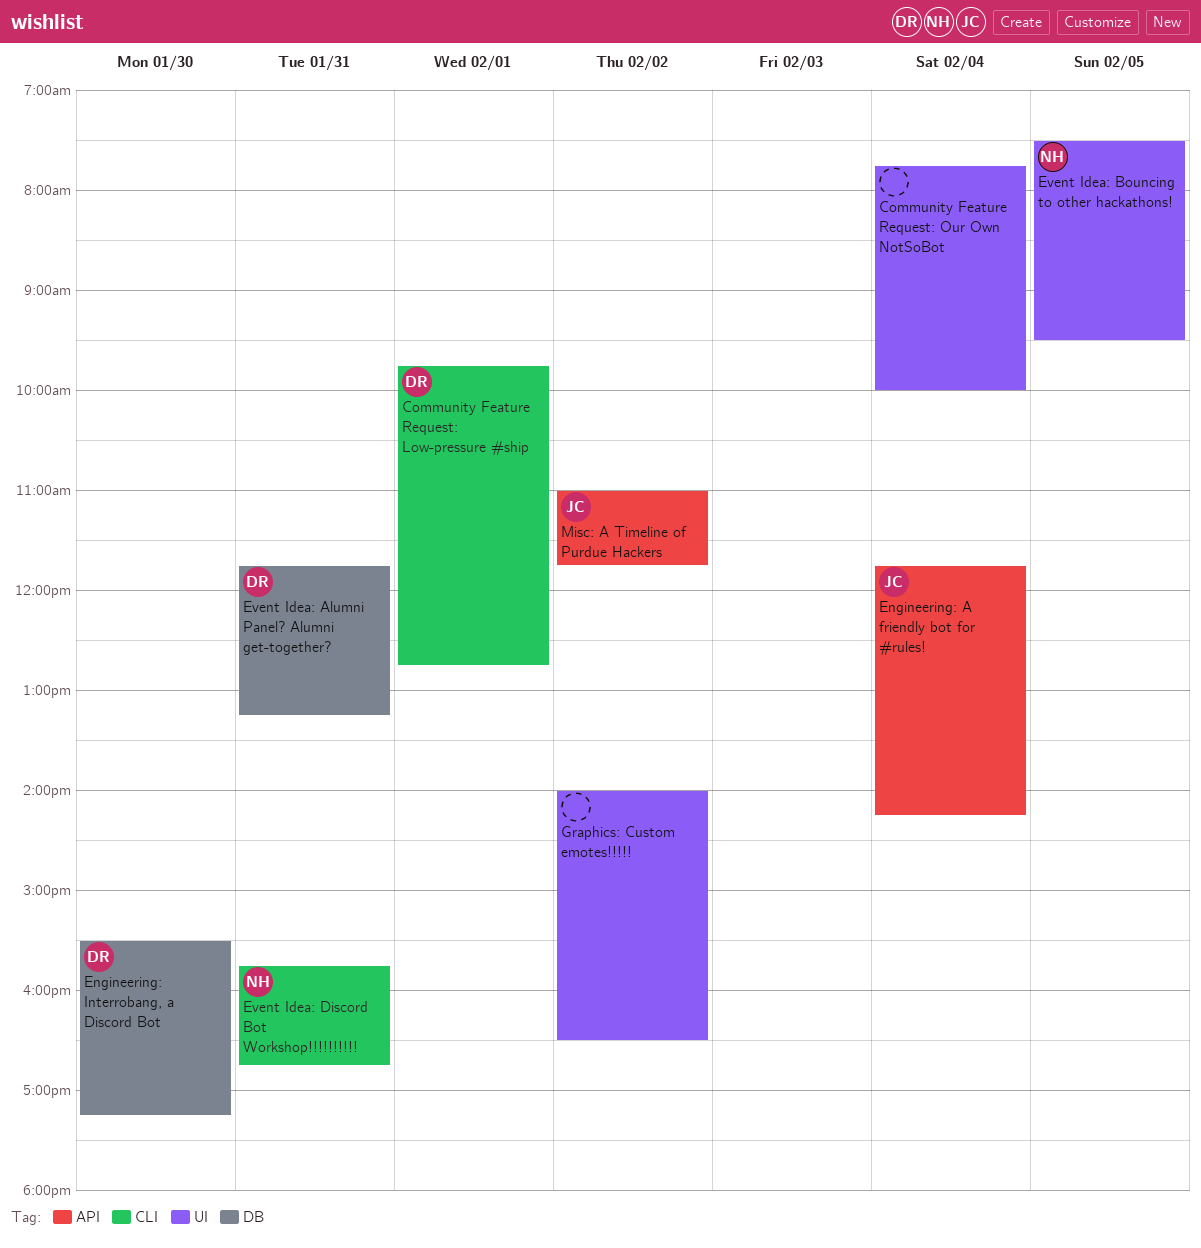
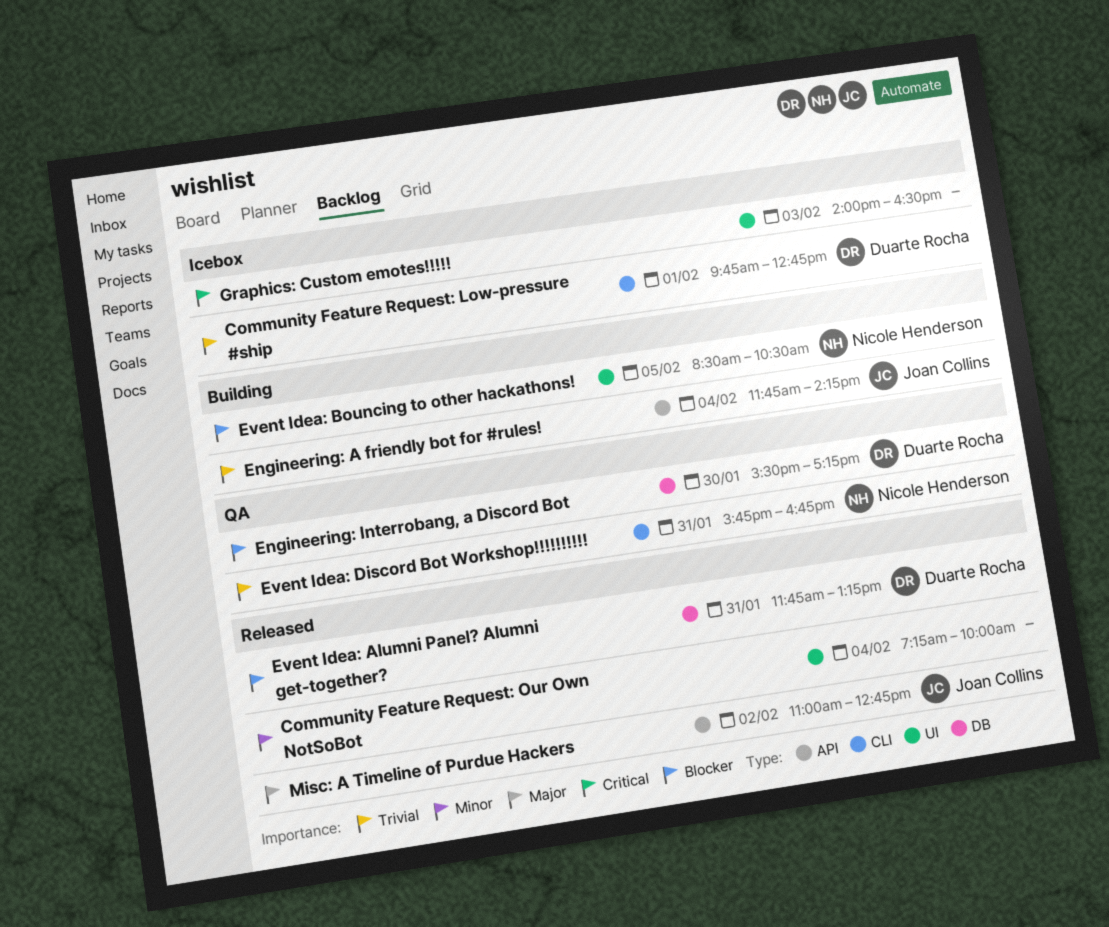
Community Feature Request: Our Own NotSoBot, begins: 07:45 -> 07:15
Event Idea: Bouncing to other hackathons!, begins: 07:30 -> 08:30
Event Idea: Bouncing to other hackathons!, ends: 09:30 -> 10:30
Graphics: Custom emotes!!!!!, day: Feb 2 -> Feb 3
Misc: A Timeline of Purdue Hackers, ends: 11:45 -> 12:45

